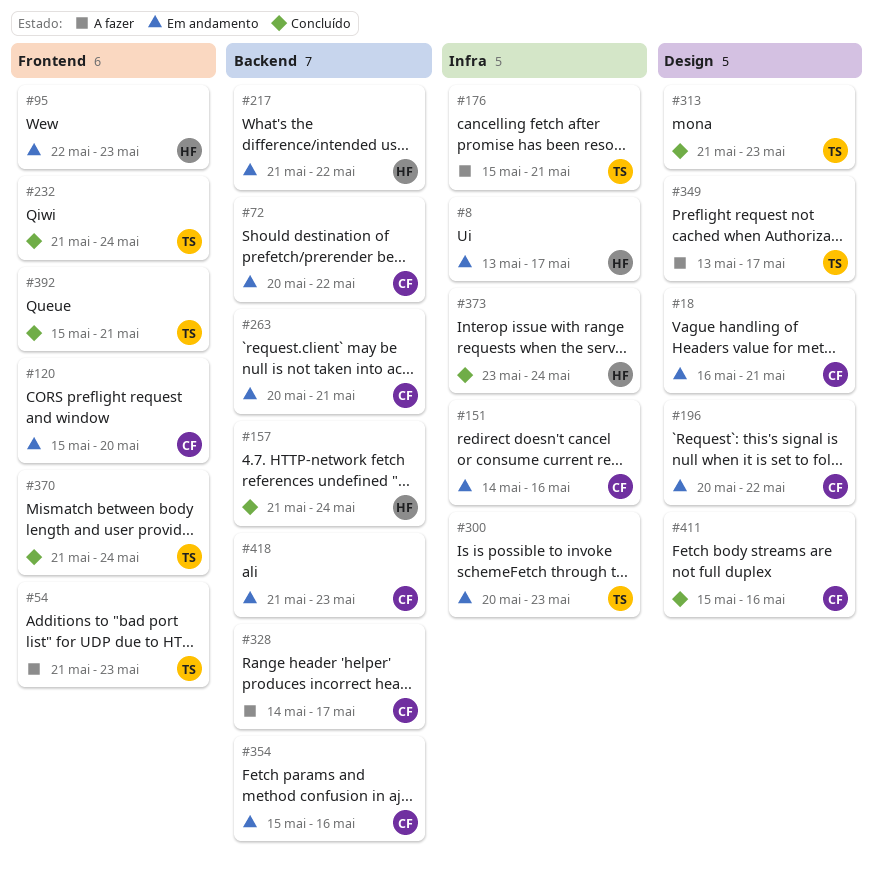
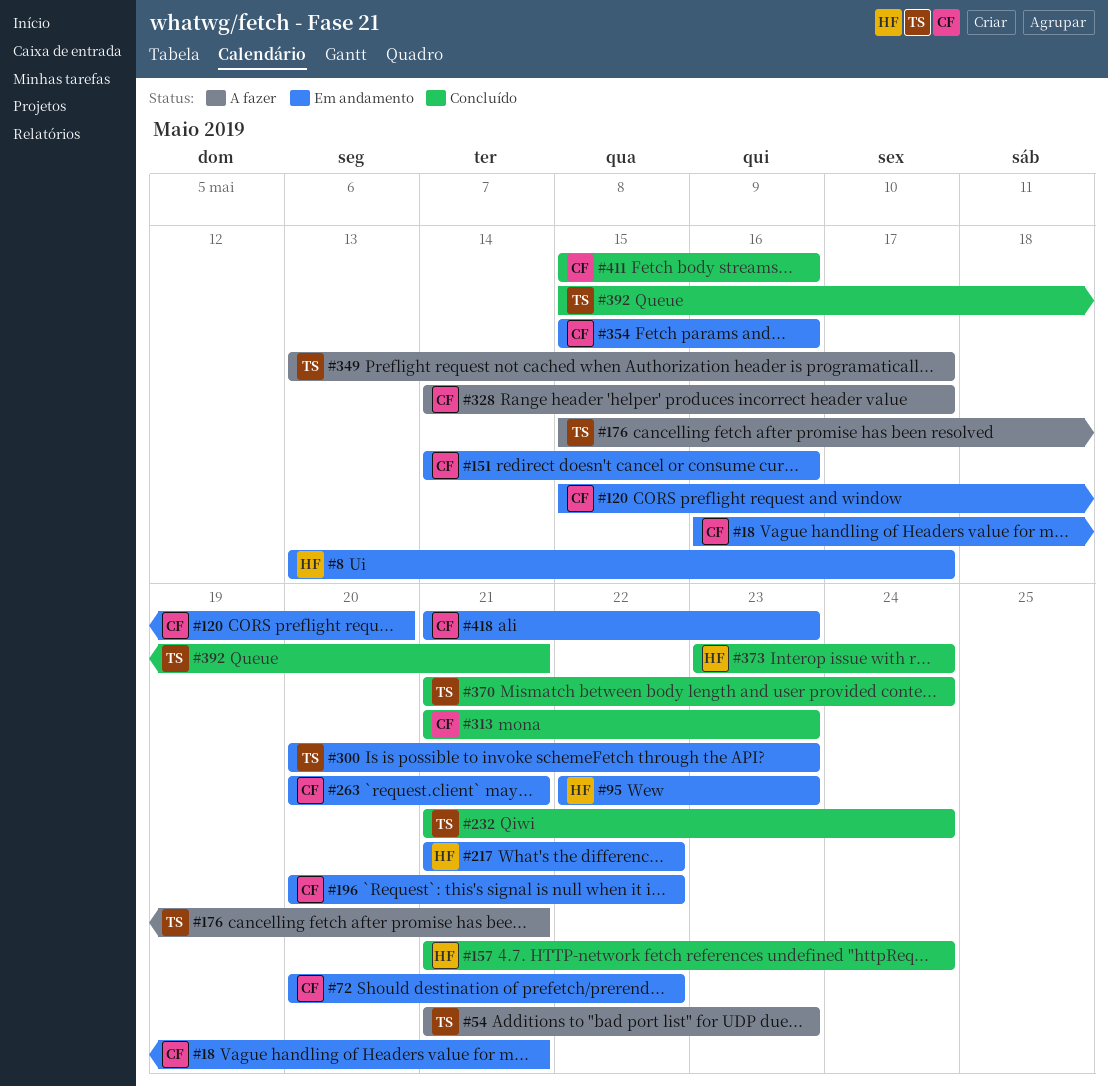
#313, owner: TS -> CF

